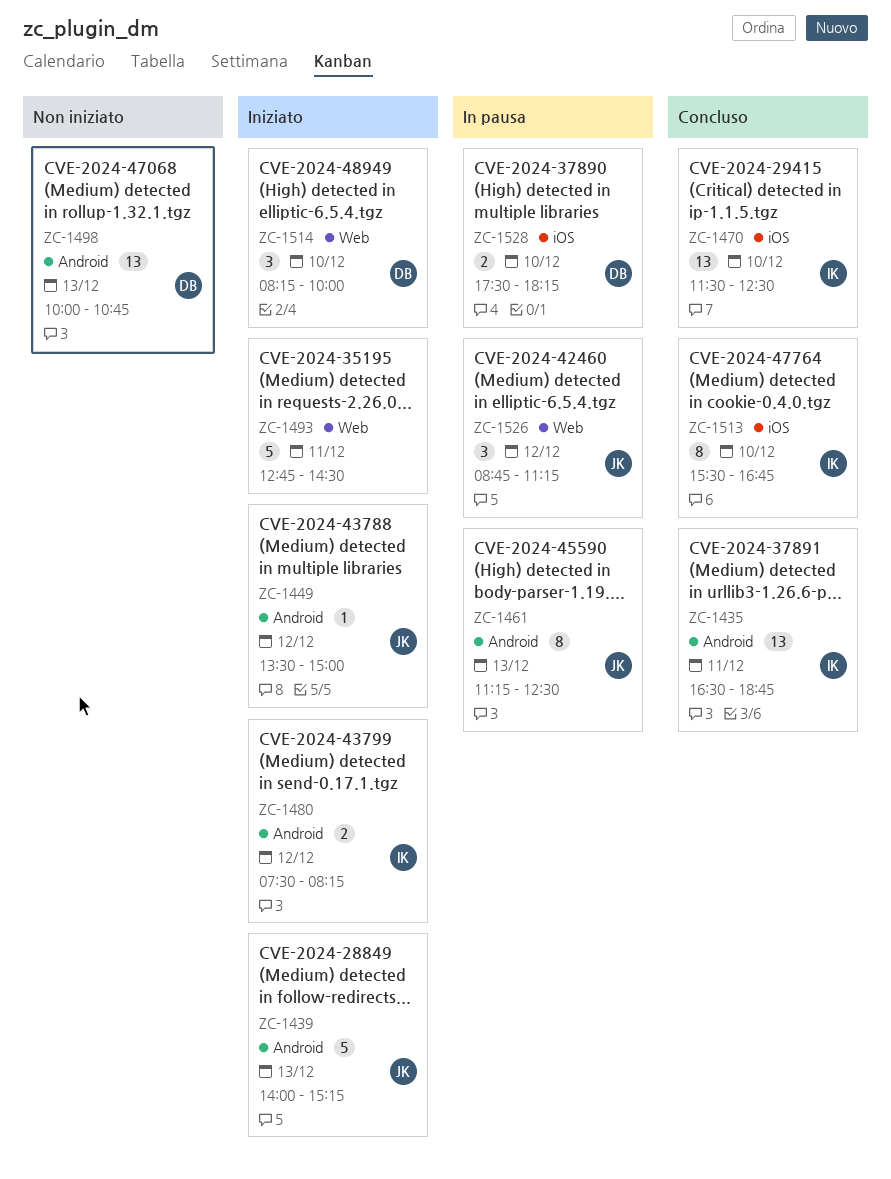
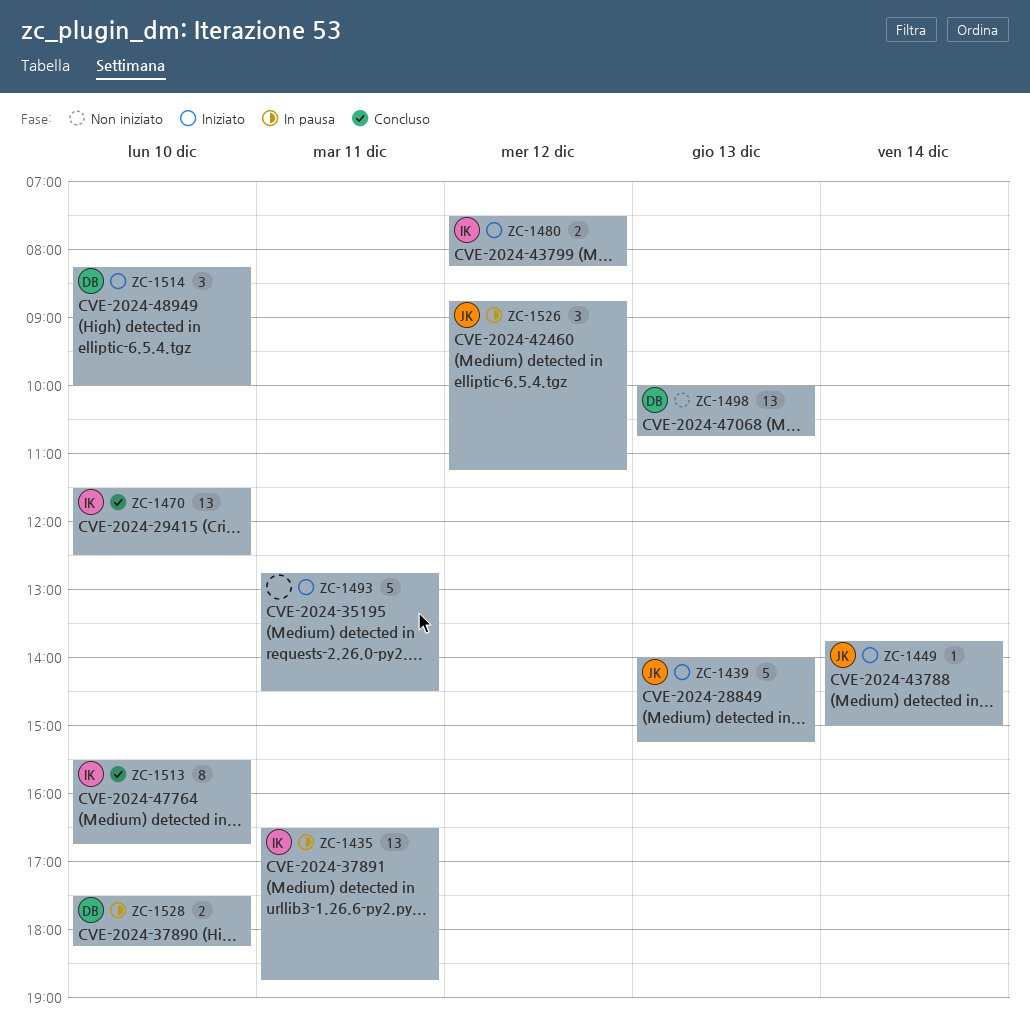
ZC-1435, status: Concluso -> In pausa
ZC-1449, day: Dec 12 -> Dec 14
ZC-1449, begins: 13:30 -> 13:45
ZC-1461: present -> none

